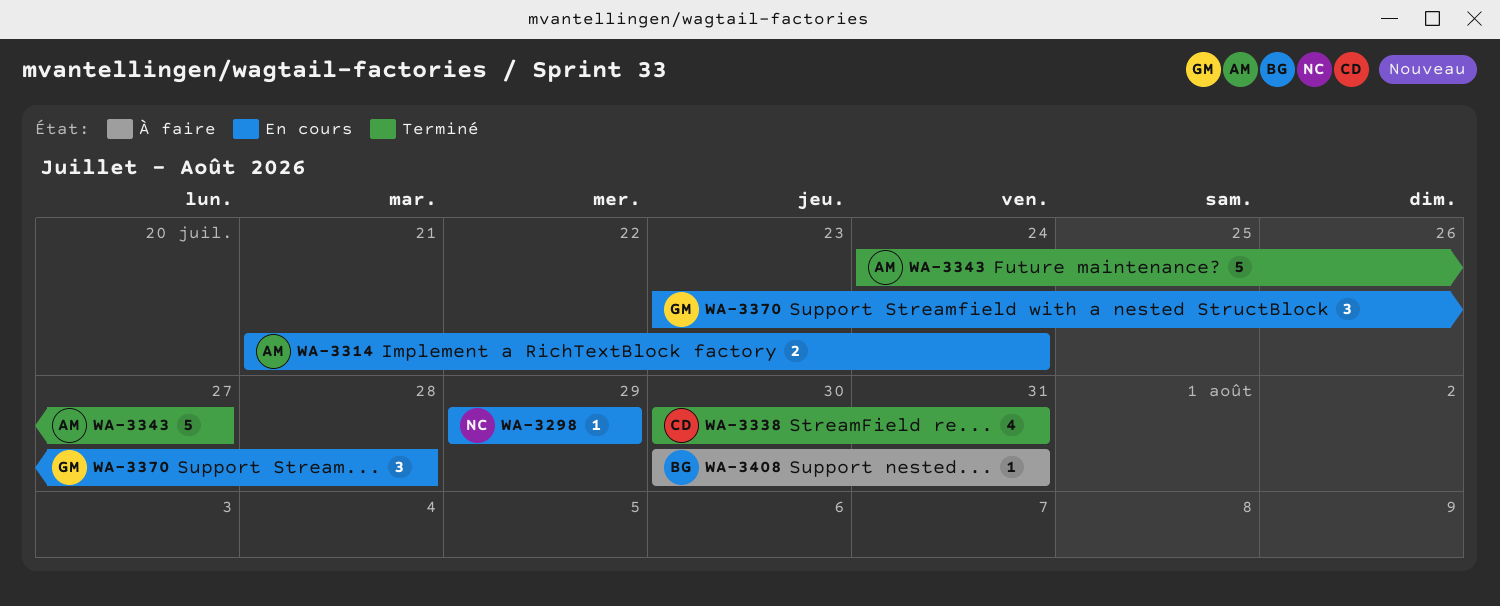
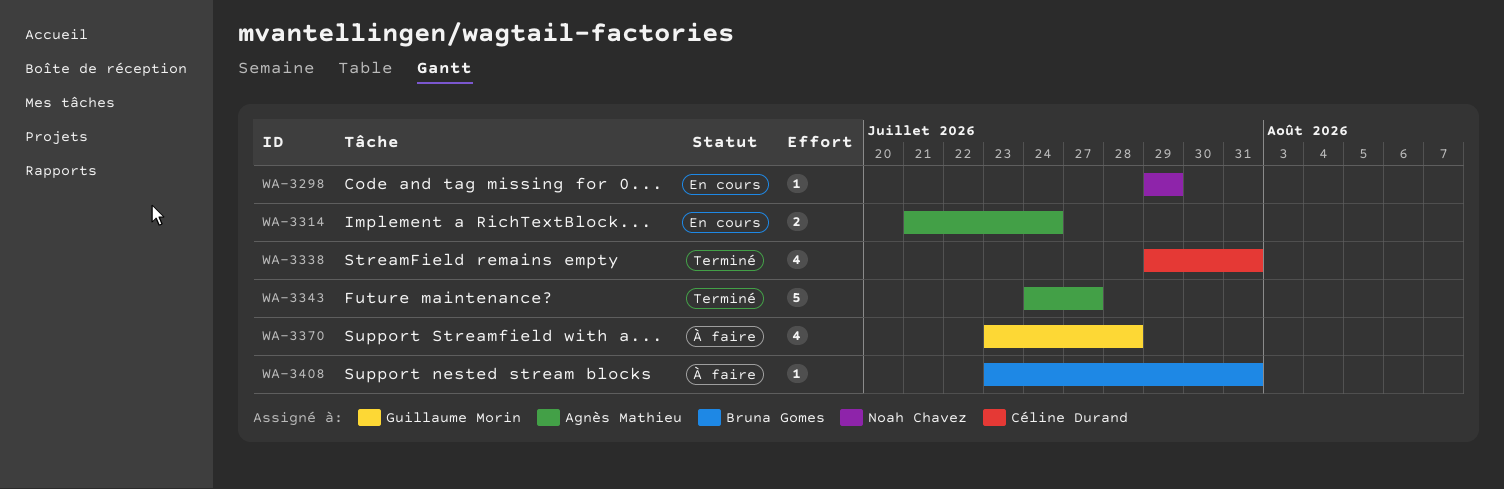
WA-3338, start: Jul 30 -> Jul 29
WA-3370, status: En cours -> À faire
WA-3370, estimate: 3 -> 4
WA-3408, start: Jul 30 -> Jul 23

